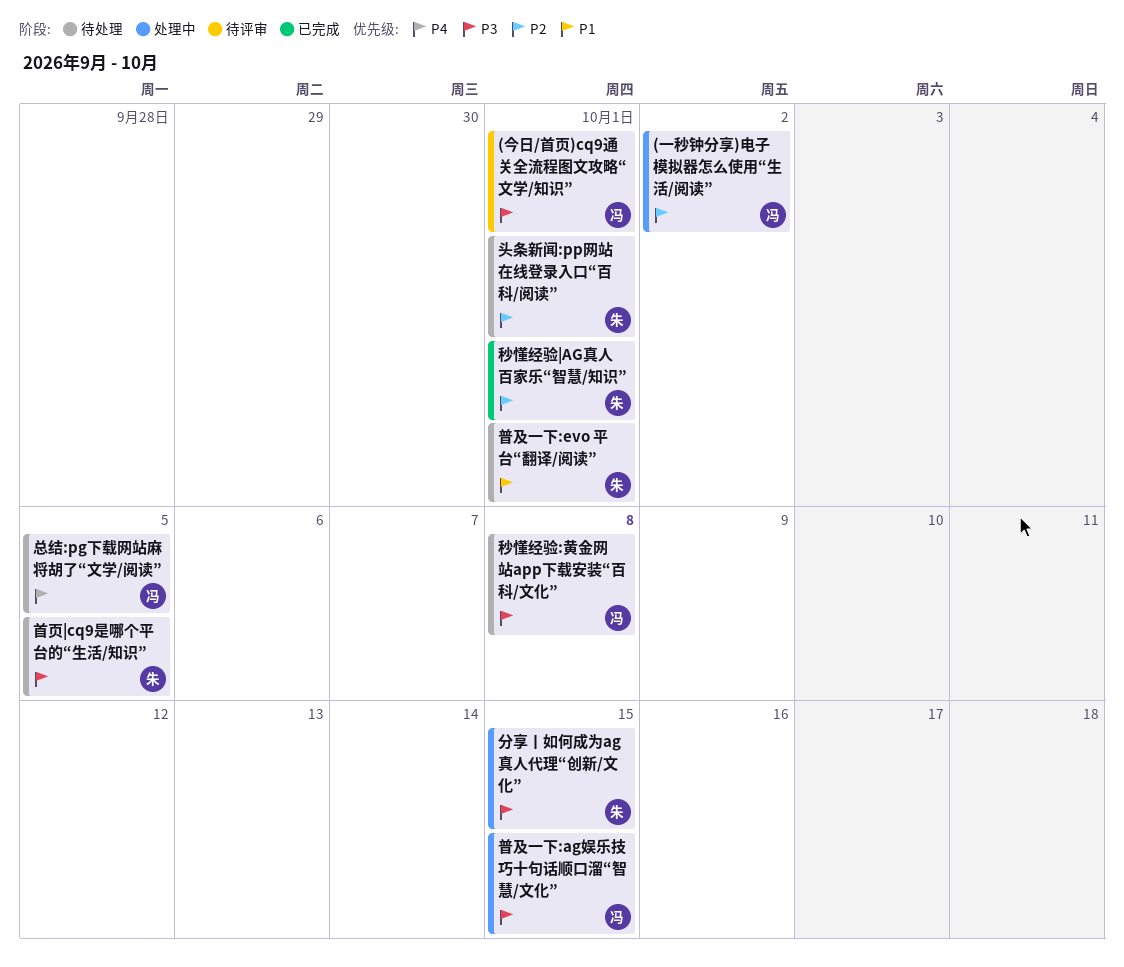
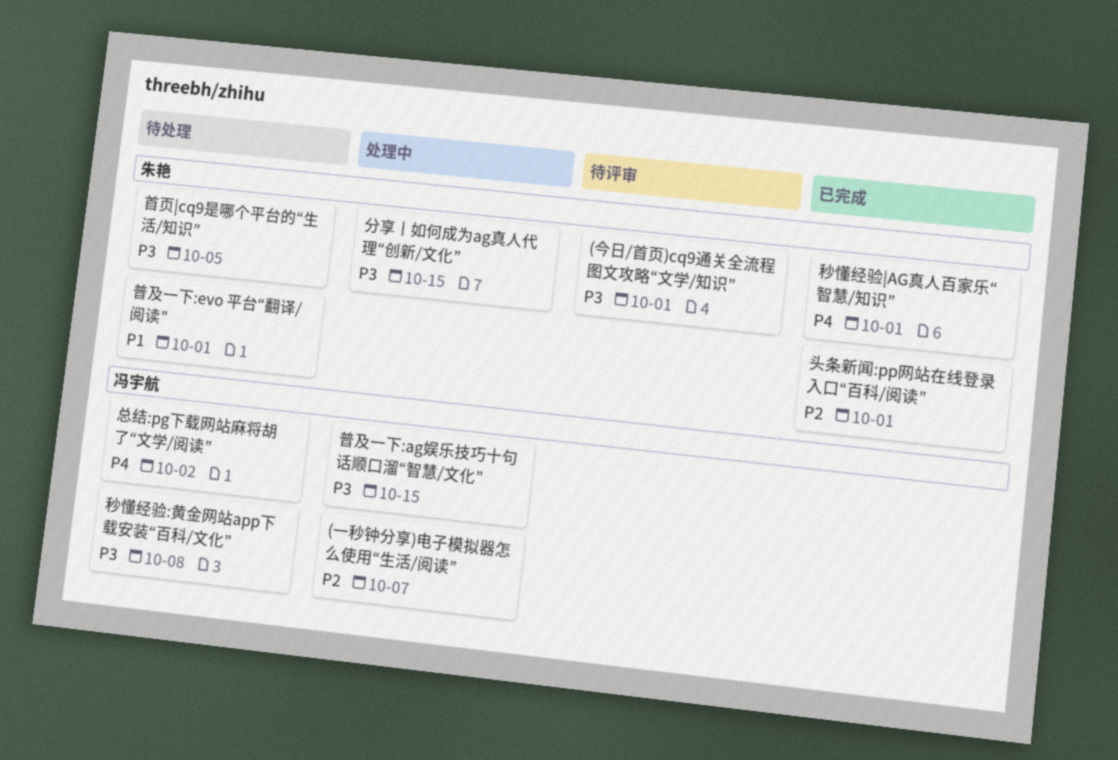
(一秒钟分享)电子模拟器怎么使用“生活/阅读”, due: Oct 2 -> Oct 7
(今日/首页)cq9通关全流程图文攻略“文学/知识”, owner: 冯宇航 -> 朱艳
头条新闻:pp网站在线登录入口“百科/阅读”, status: 待处理 -> 已完成
总结:pg下载网站麻将胡了“文学/阅读”, due: Oct 5 -> Oct 2
秒懂经验|AG真人百家乐“智慧/知识”, priority: P2 -> P4

